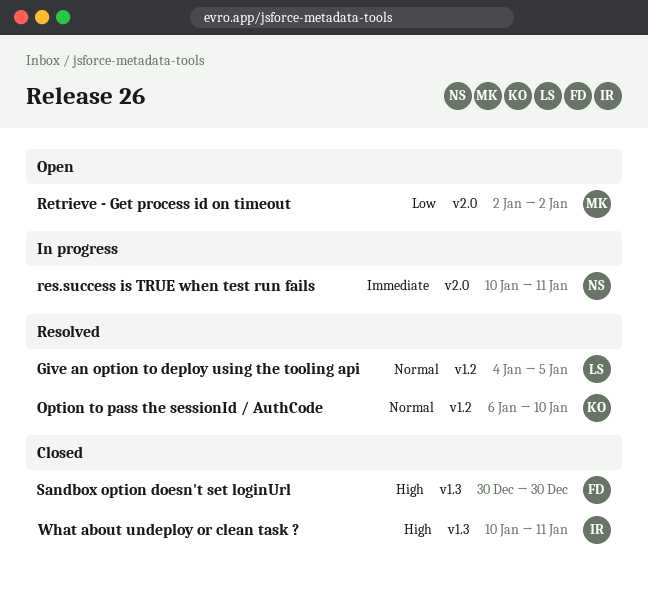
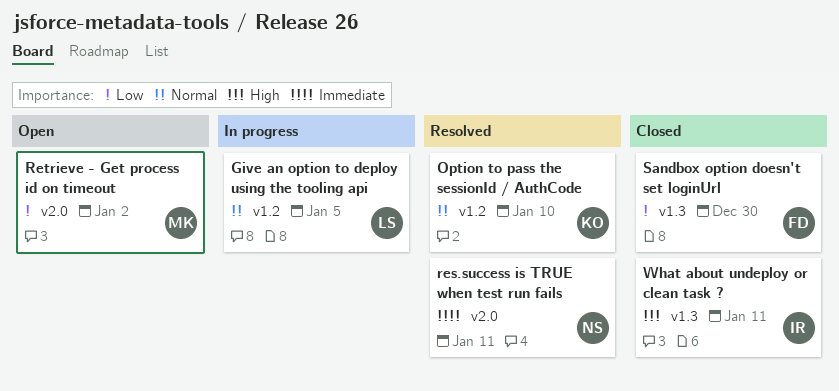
Give an option to deploy using the tooling api, status: Resolved -> In progress
res.success is TRUE when test run fails, status: In progress -> Resolved
Sandbox option doesn't set loginUrl, priority: High -> Low

